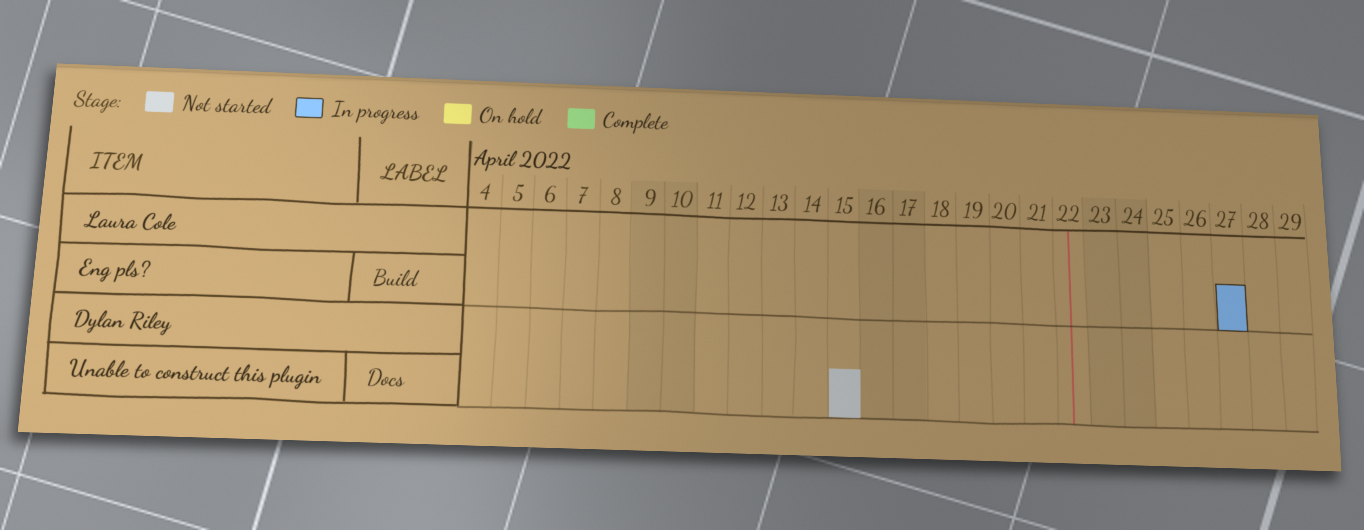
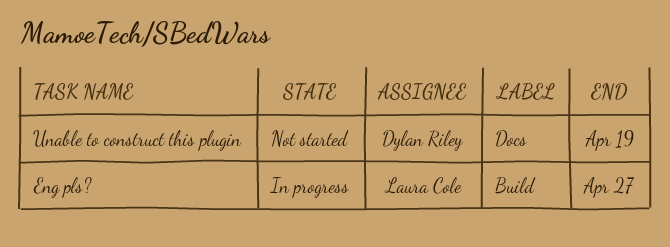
Unable to construct this plugin, due: Apr 15 -> Apr 19

